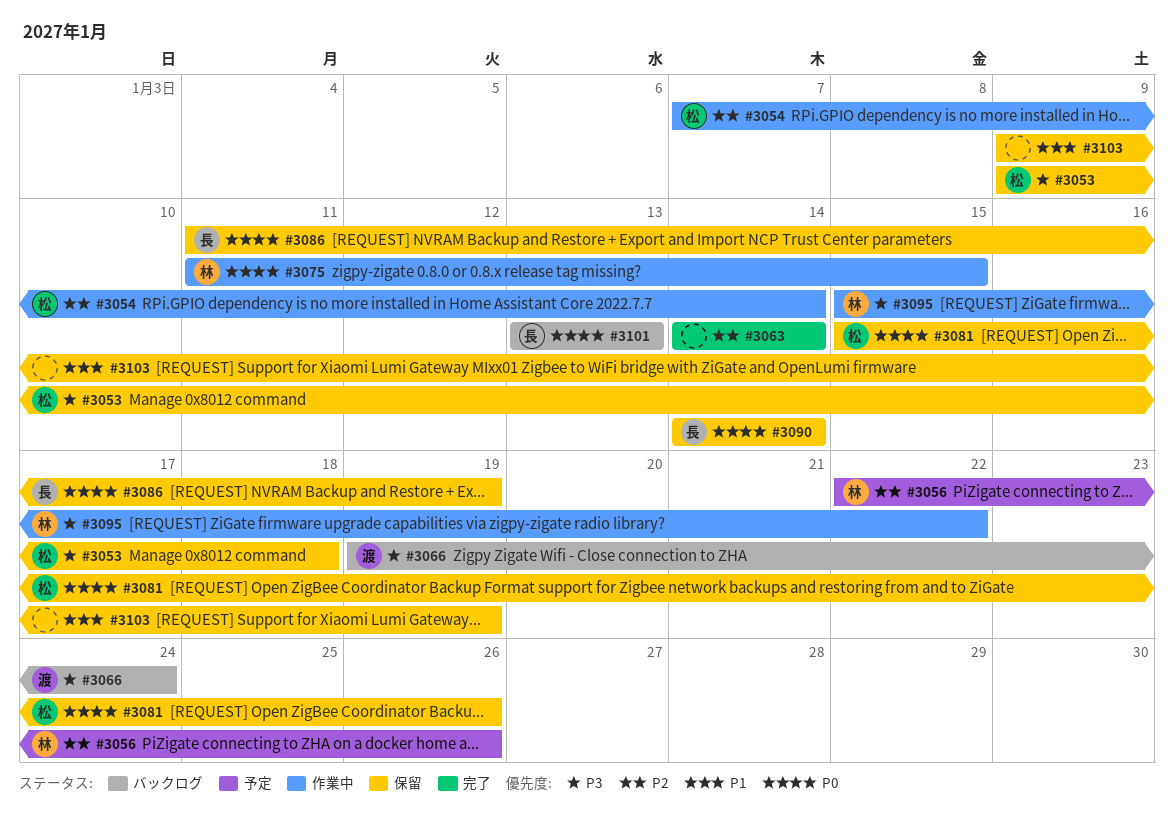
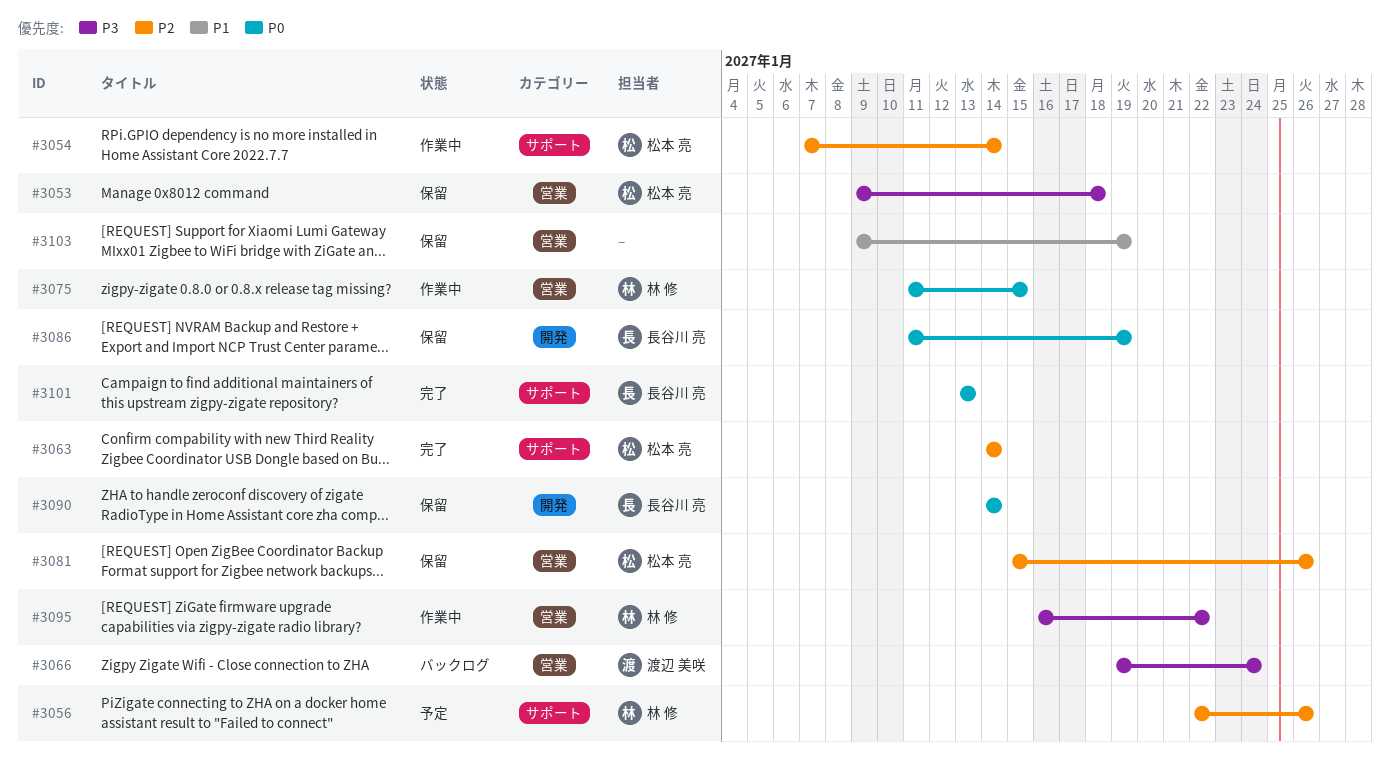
#3063, owner: none -> 松本 亮
#3081, priority: P0 -> P2
#3095, start: Jan 15 -> Jan 16
#3101, status: バックログ -> 完了

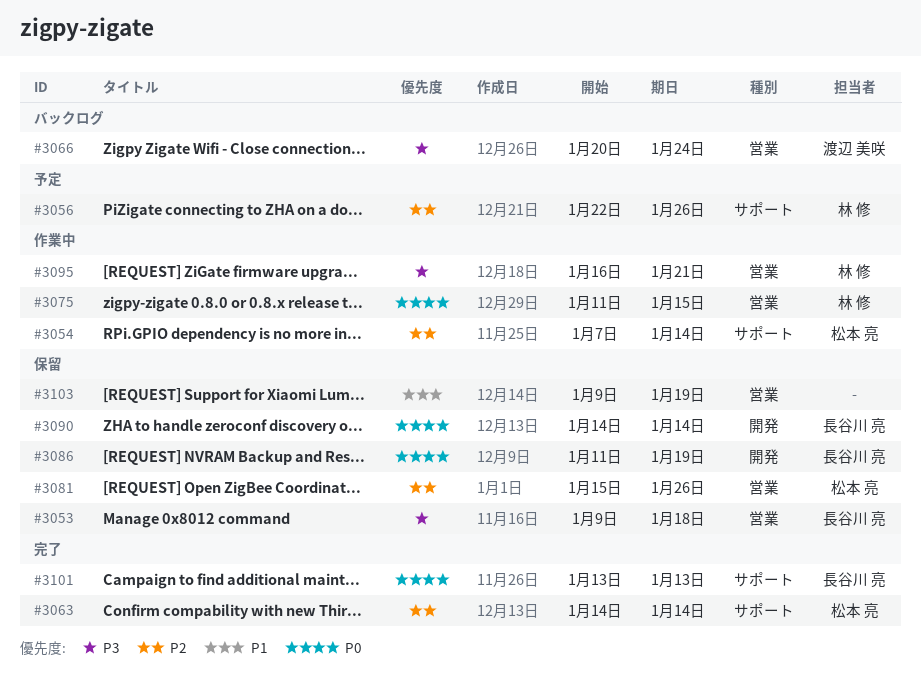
#3053, owner: 松本 亮 -> 長谷川 亮
#3066, start: Jan 19 -> Jan 20
#3095, due: Jan 22 -> Jan 21

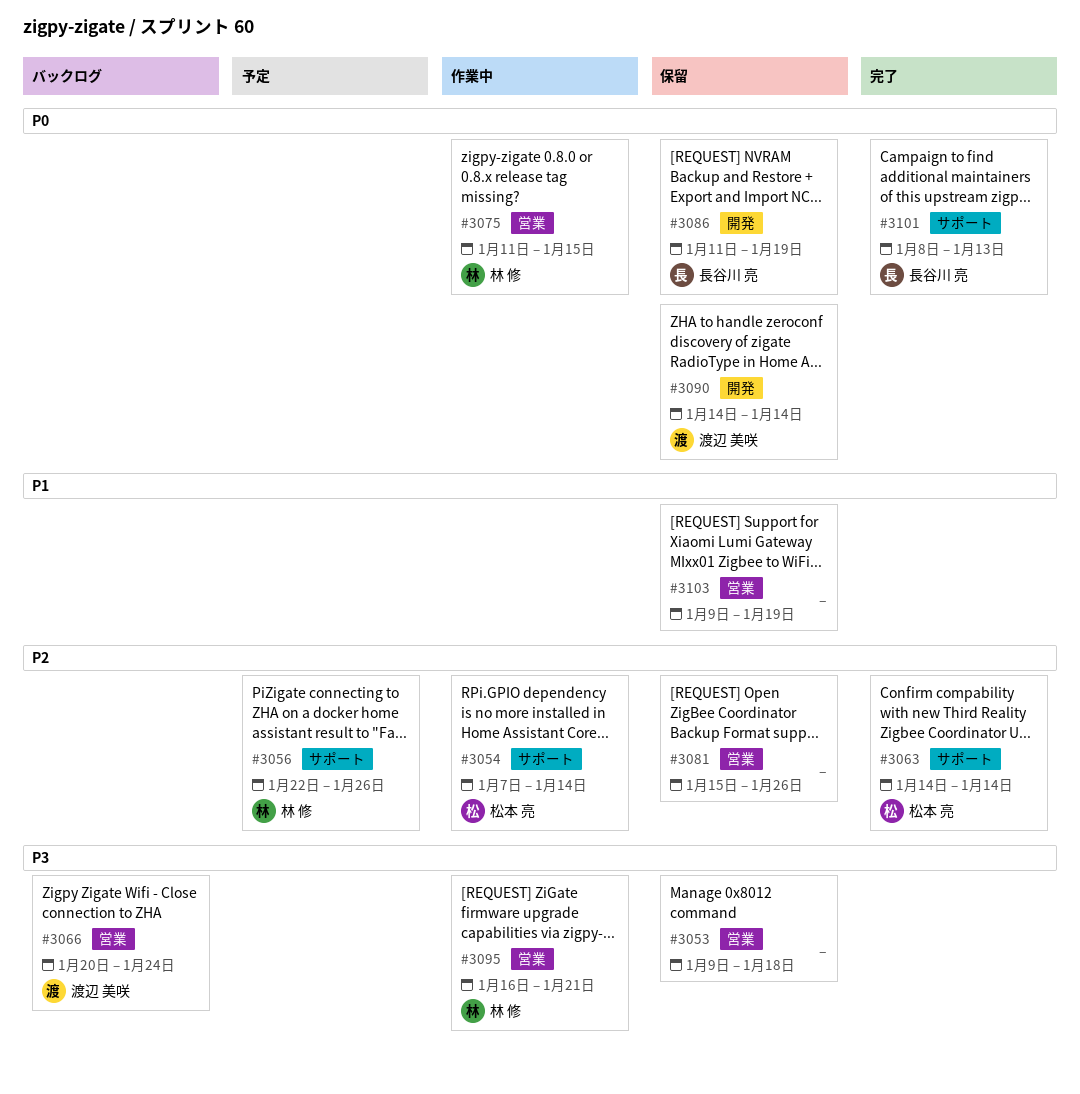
#3053, owner: 長谷川 亮 -> none
#3081, owner: 松本 亮 -> none
#3090, owner: 長谷川 亮 -> 渡辺 美咲
#3101, start: Jan 13 -> Jan 8

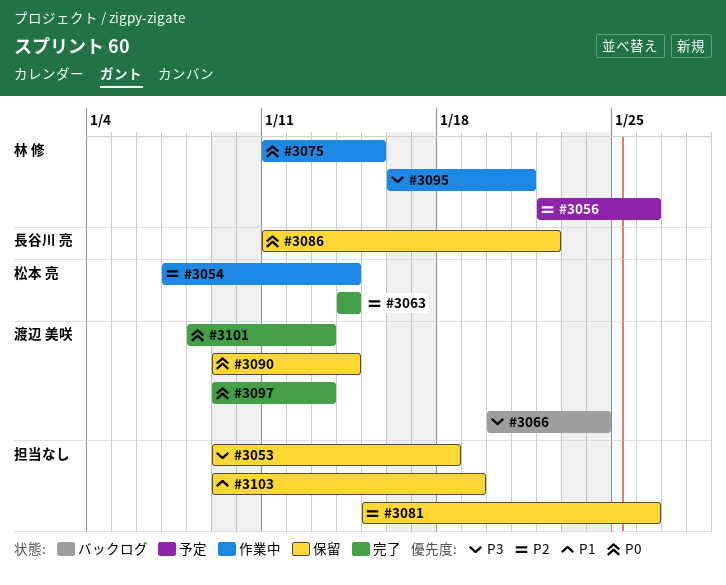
#3086, due: Jan 19 -> Jan 22
#3090, start: Jan 14 -> Jan 9
#3097: none -> present
#3101, owner: 長谷川 亮 -> 渡辺 美咲

